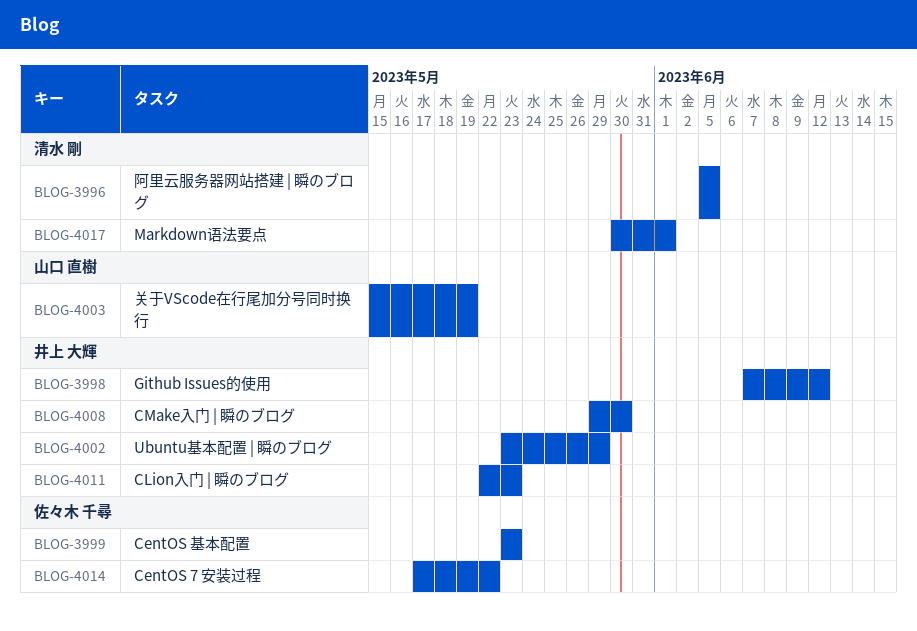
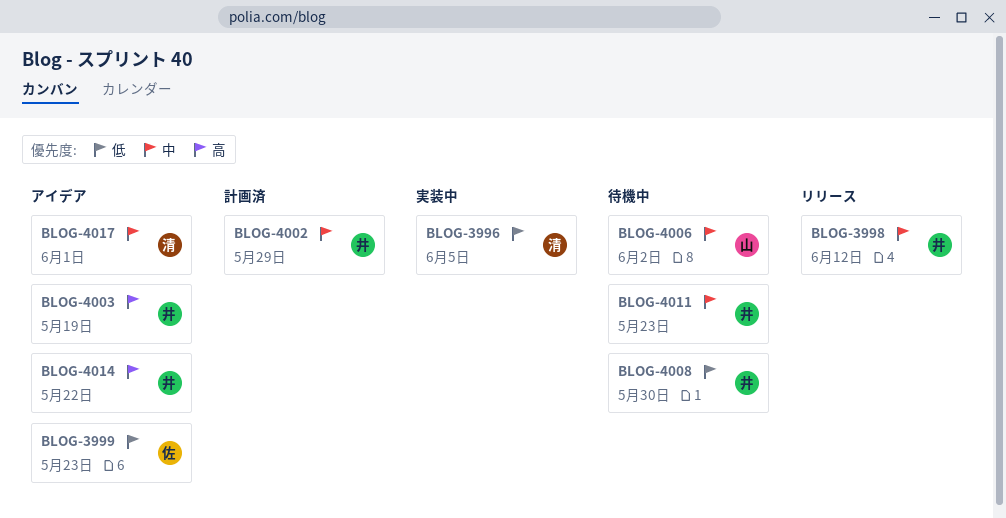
BLOG-4003, owner: 山口 直樹 -> 井上 大輝
BLOG-4006: none -> present
BLOG-4014, owner: 佐々木 千尋 -> 井上 大輝

